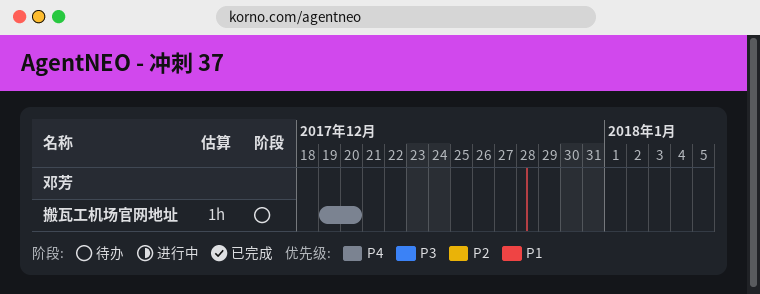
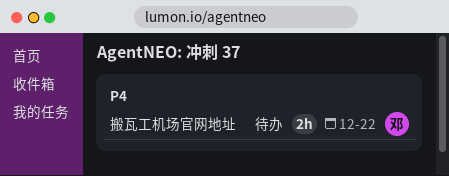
搬瓦工机场官网地址, estimate: 1h -> 2h
搬瓦工机场官网地址, due: Dec 20 -> Dec 22

